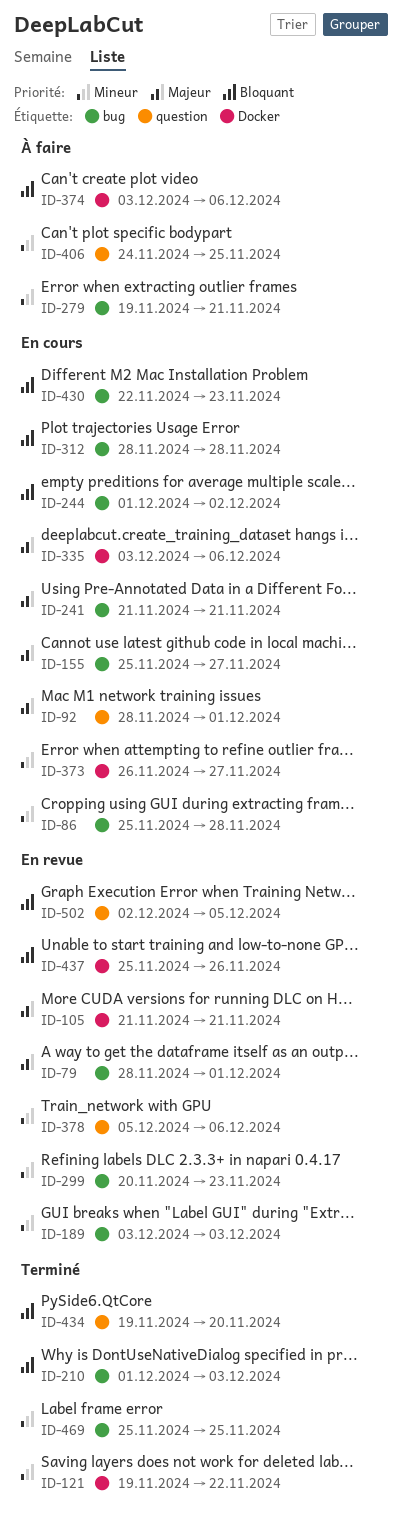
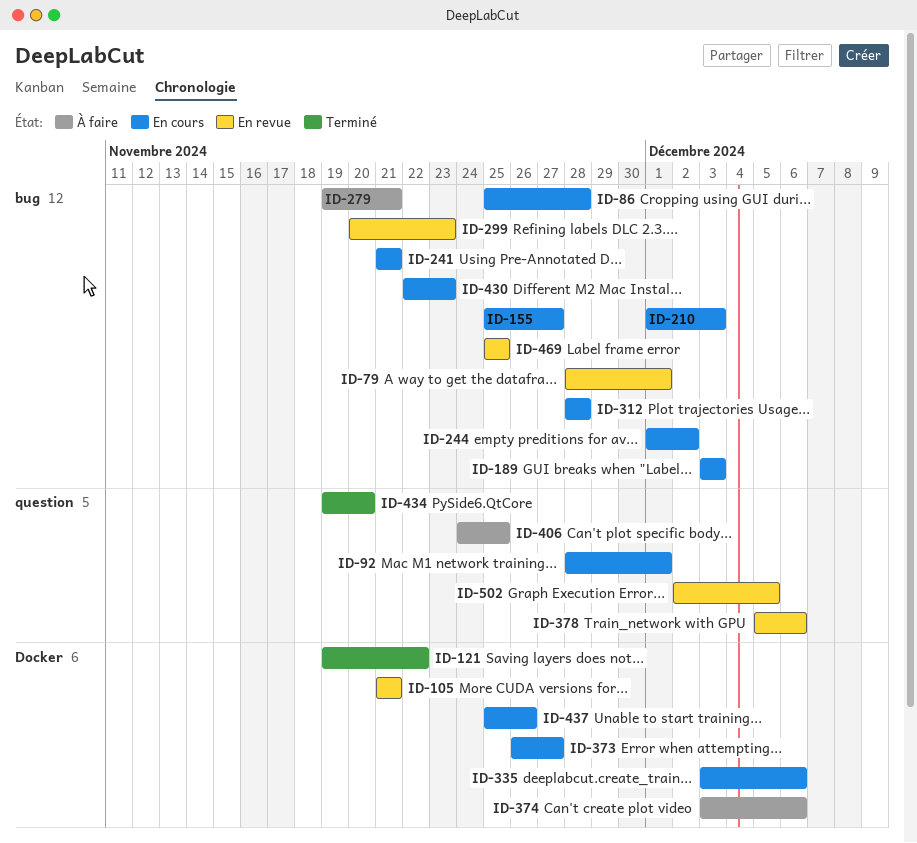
ID-189, status: En revue -> En cours
ID-210, status: Terminé -> En cours
ID-437, status: En revue -> En cours
ID-469, status: Terminé -> En revue

